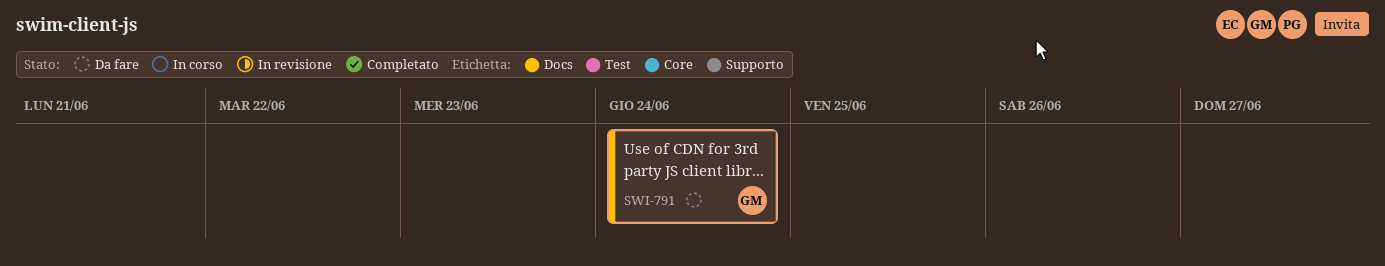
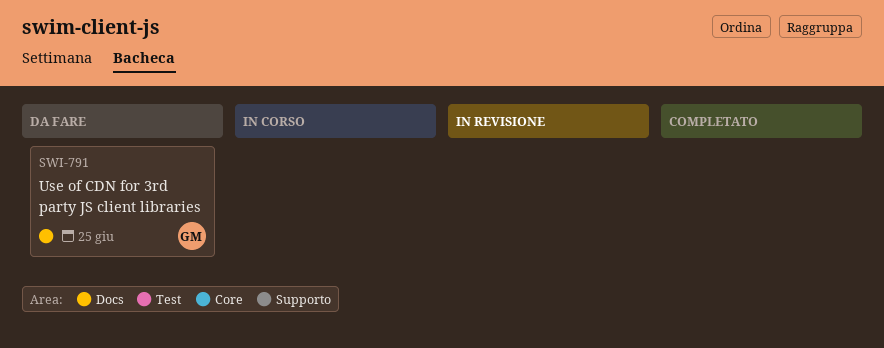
SWI-791, due: Jun 24 -> Jun 25

